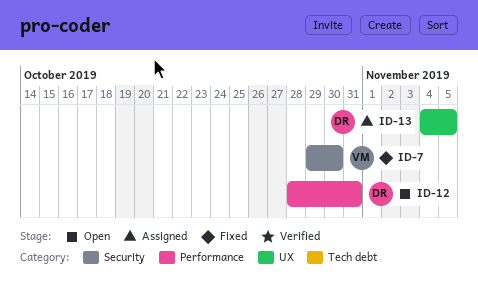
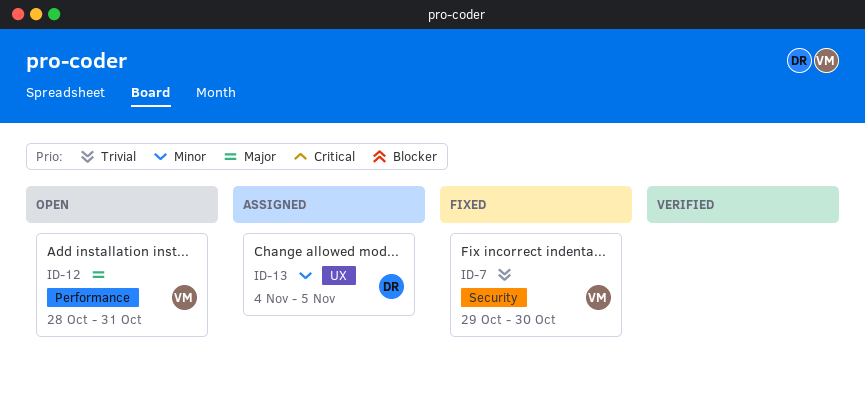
ID-12, owner: DR -> VM

